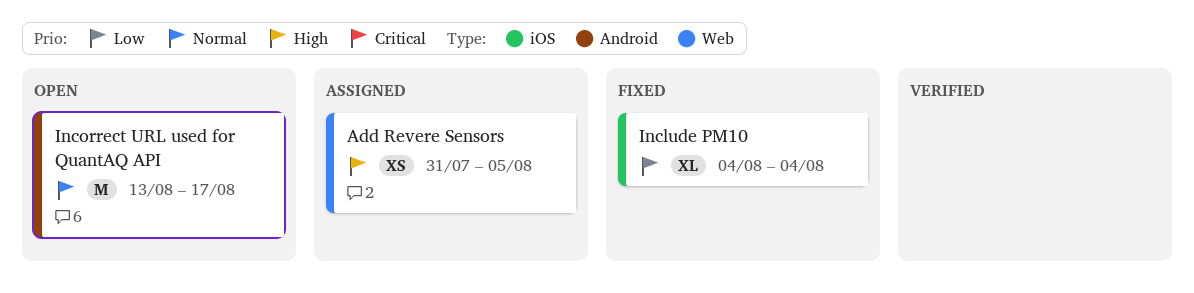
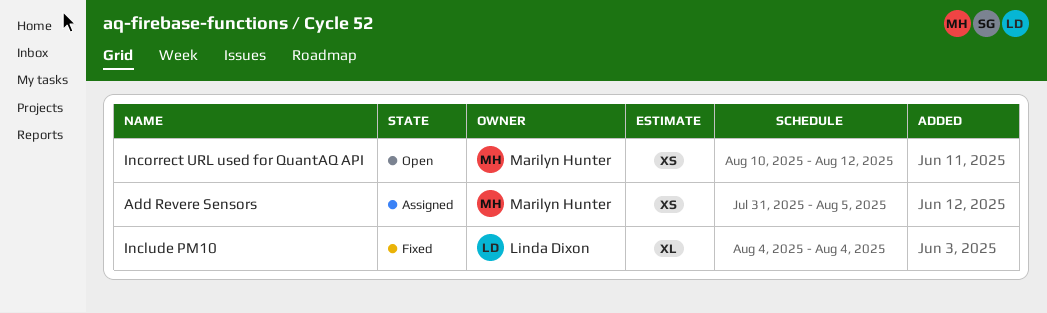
Incorrect URL used for QuantAQ API, estimate: M -> XS
Incorrect URL used for QuantAQ API, start: Aug 13 -> Aug 10
Incorrect URL used for QuantAQ API, due: Aug 17 -> Aug 12

